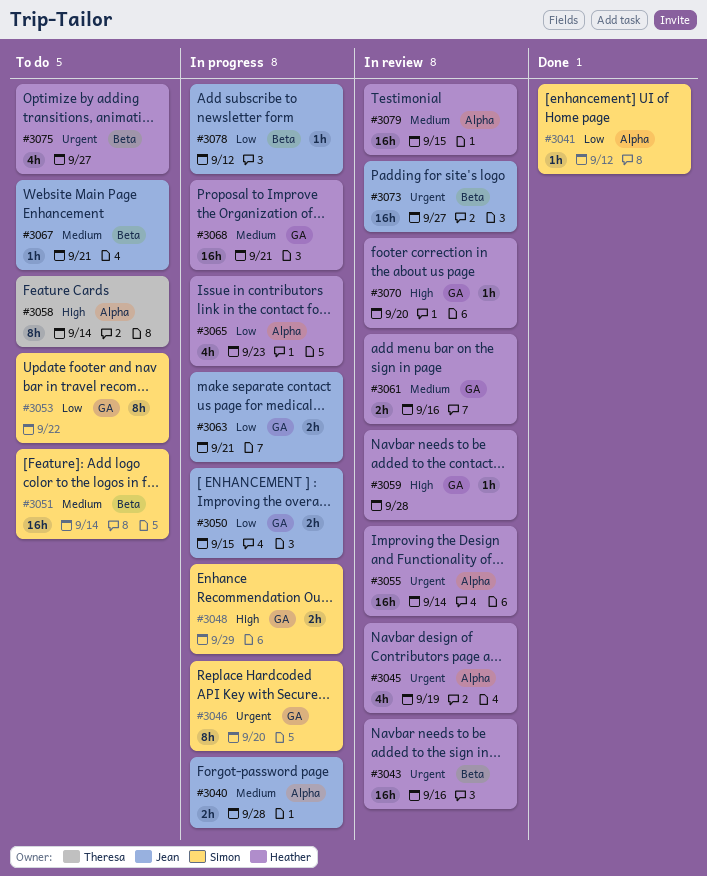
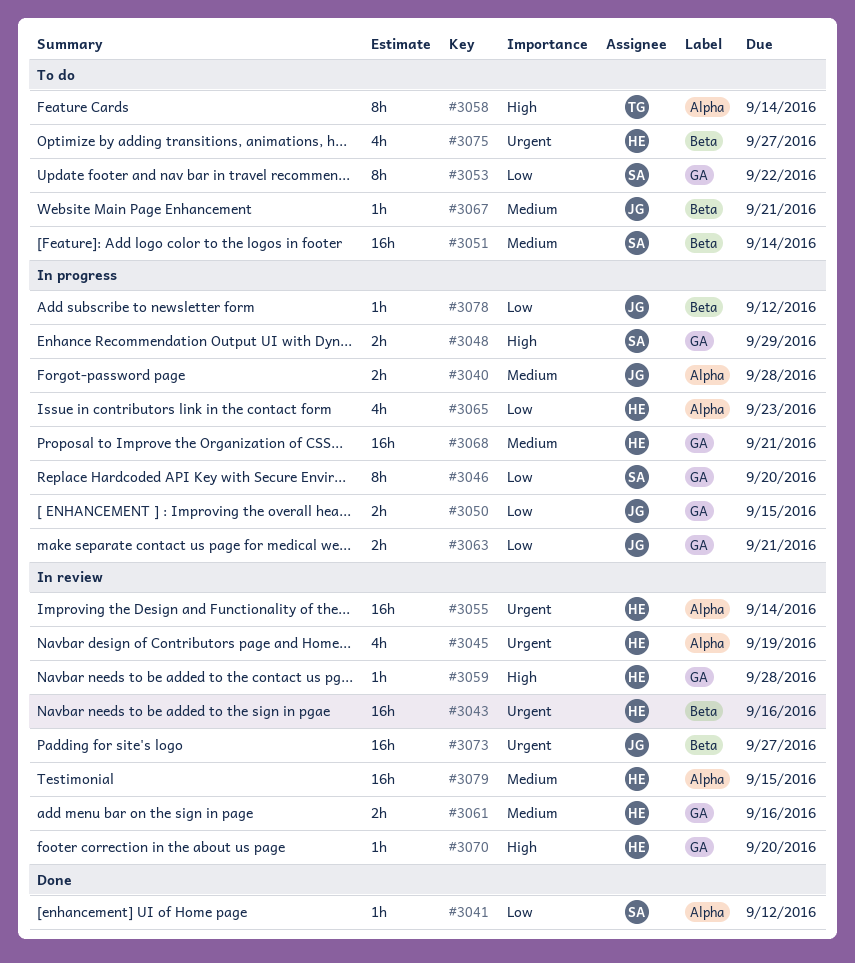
#3046, priority: Urgent -> Low

